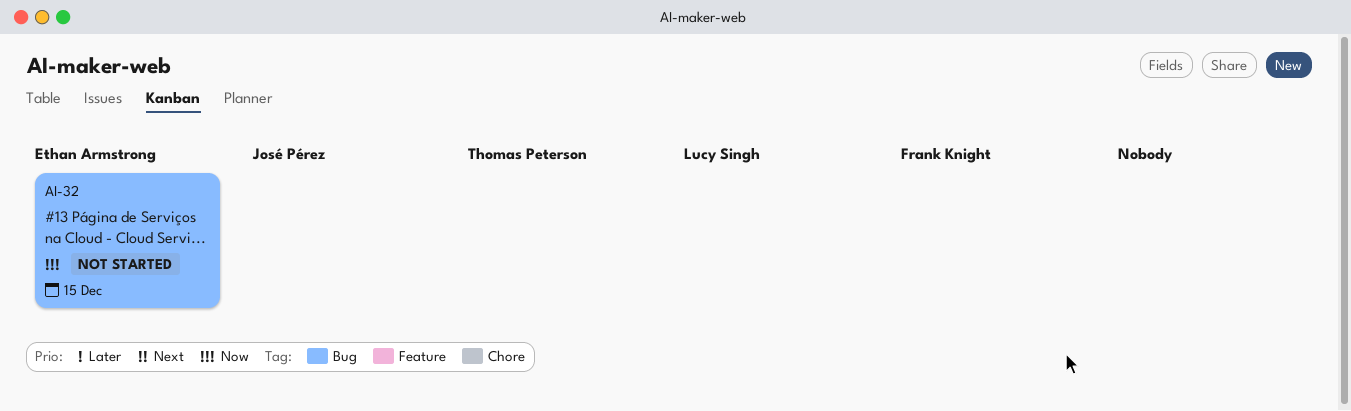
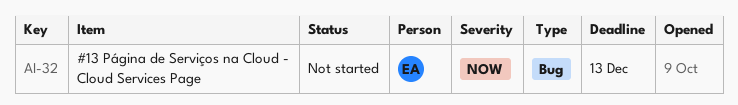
AI-32, due: Dec 15 -> Dec 13

